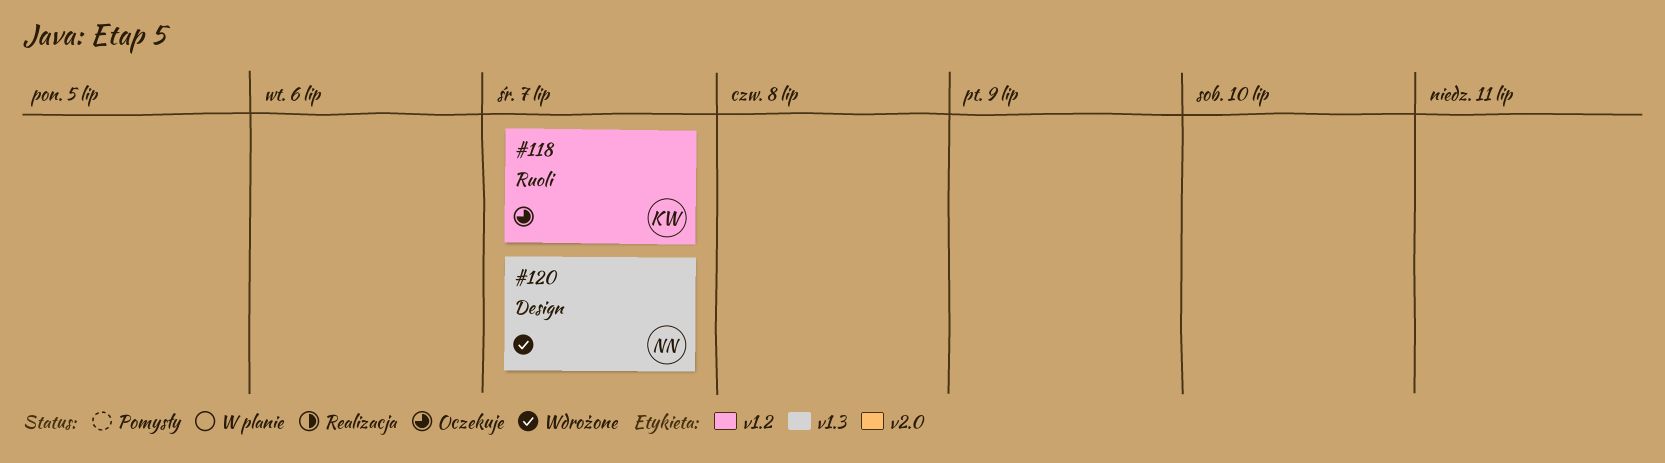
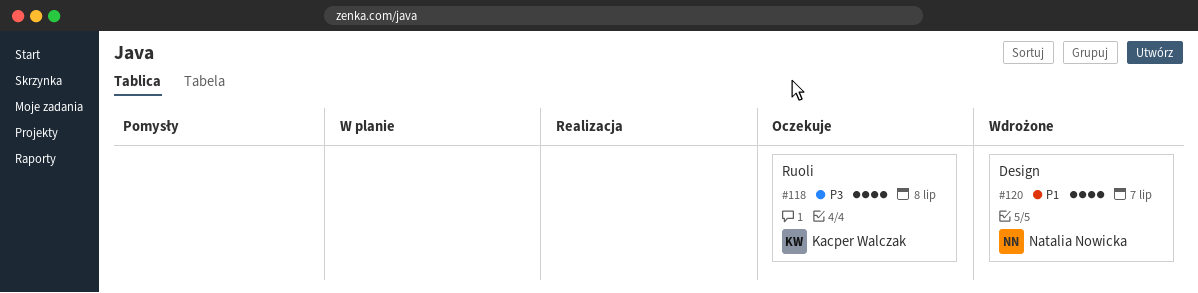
#118, due: Jul 7 -> Jul 8

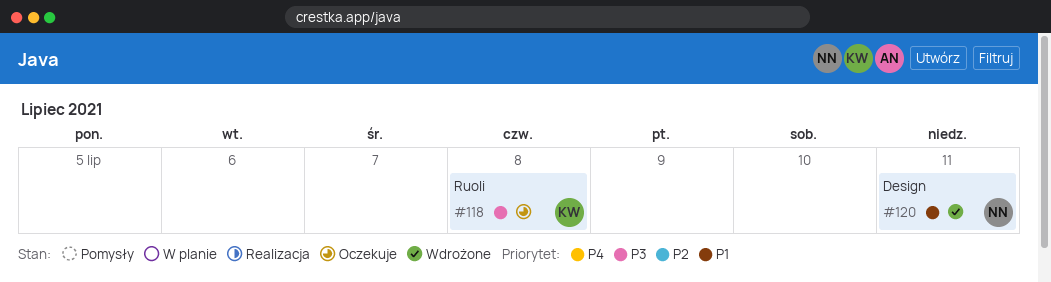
#120, due: Jul 7 -> Jul 11

